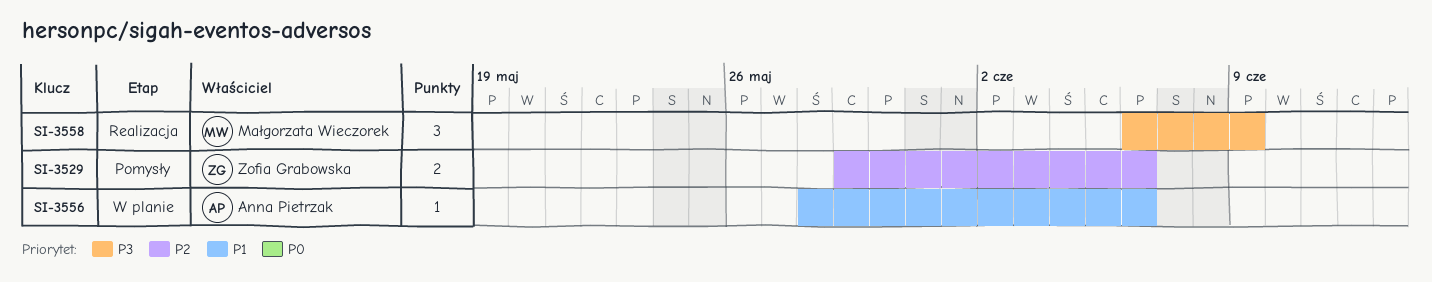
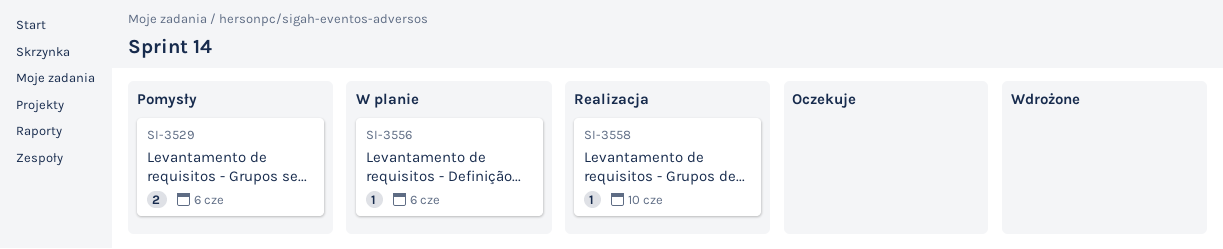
SI-3558, estimate: 3 -> 1
SI-3558, due: Jun 9 -> Jun 10

